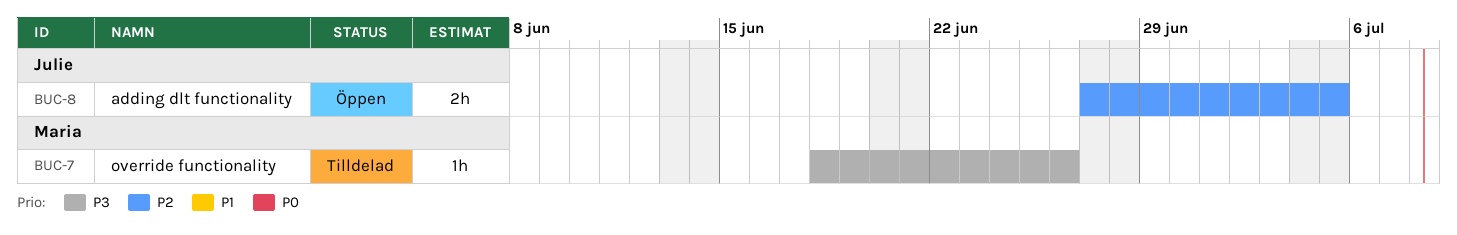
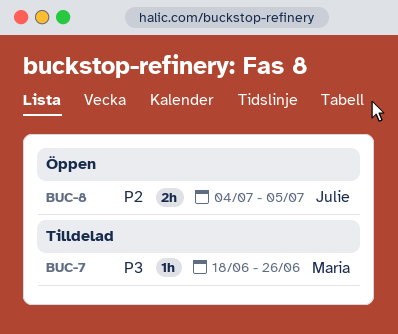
BUC-8, start: Jun 27 -> Jul 4

